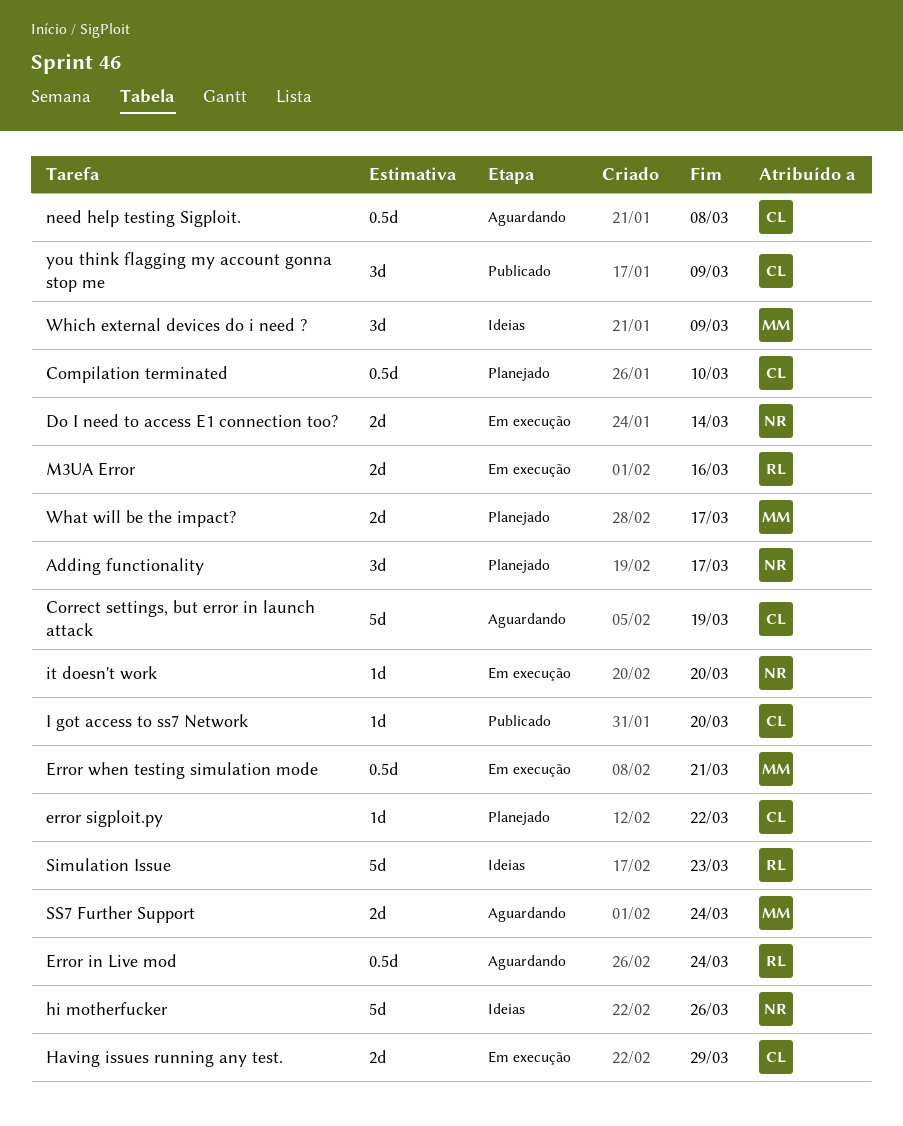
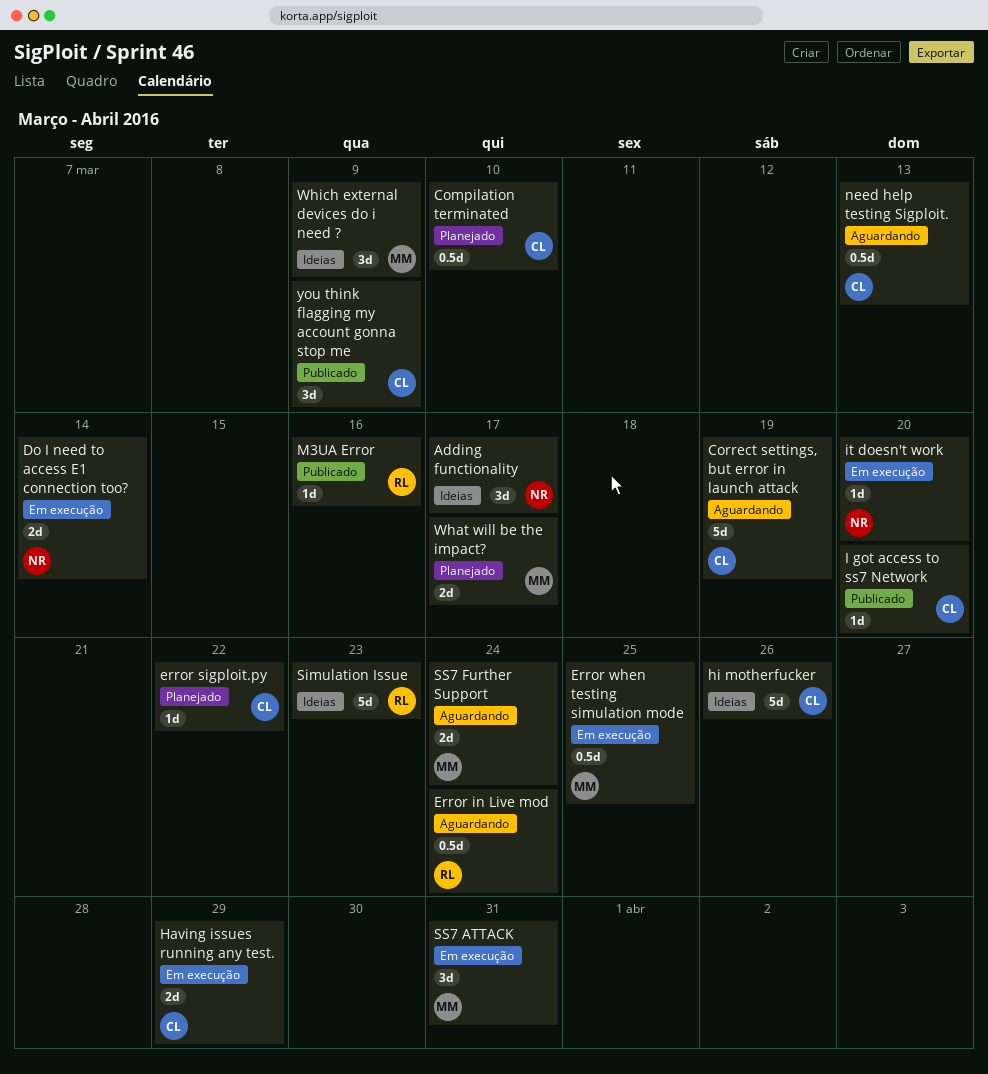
Adding functionality, status: Planejado -> Ideias
Error when testing simulation mode, due: Mar 21 -> Mar 25
hi motherfucker, owner: NR -> CL
M3UA Error, status: Em execução -> Publicado
M3UA Error, estimate: 2d -> 1d
need help testing Sigploit., due: Mar 8 -> Mar 13
SS7 ATTACK: none -> present

